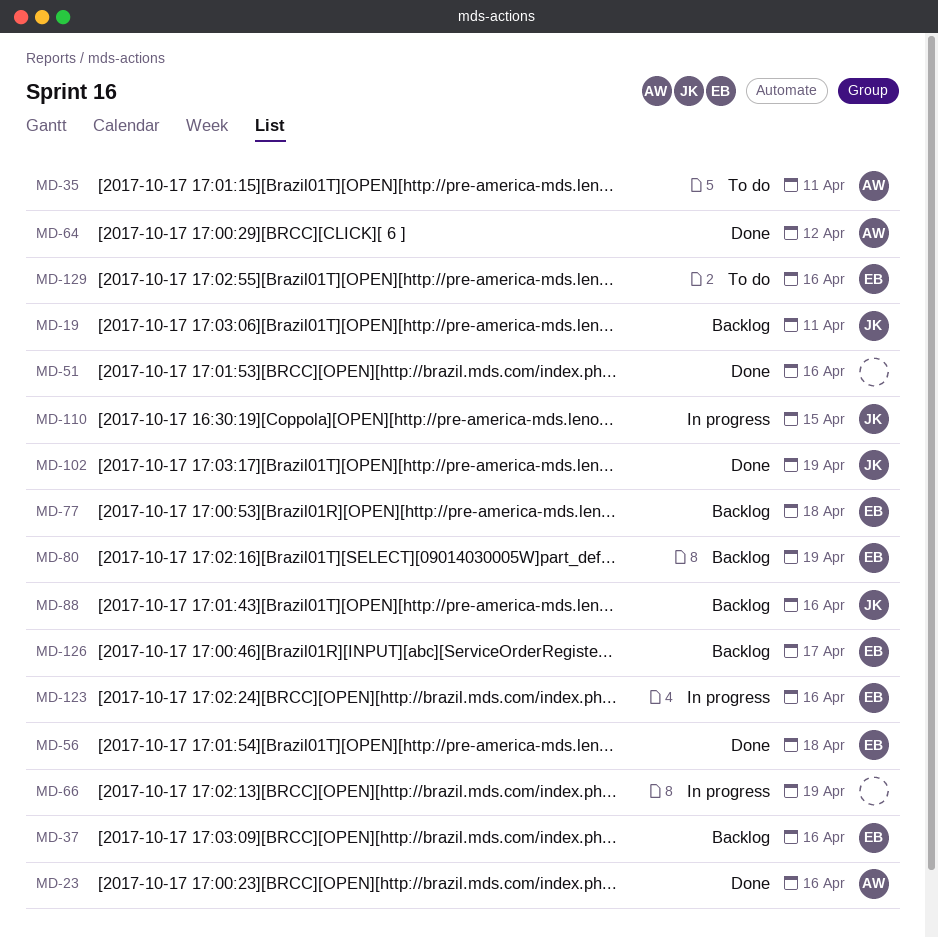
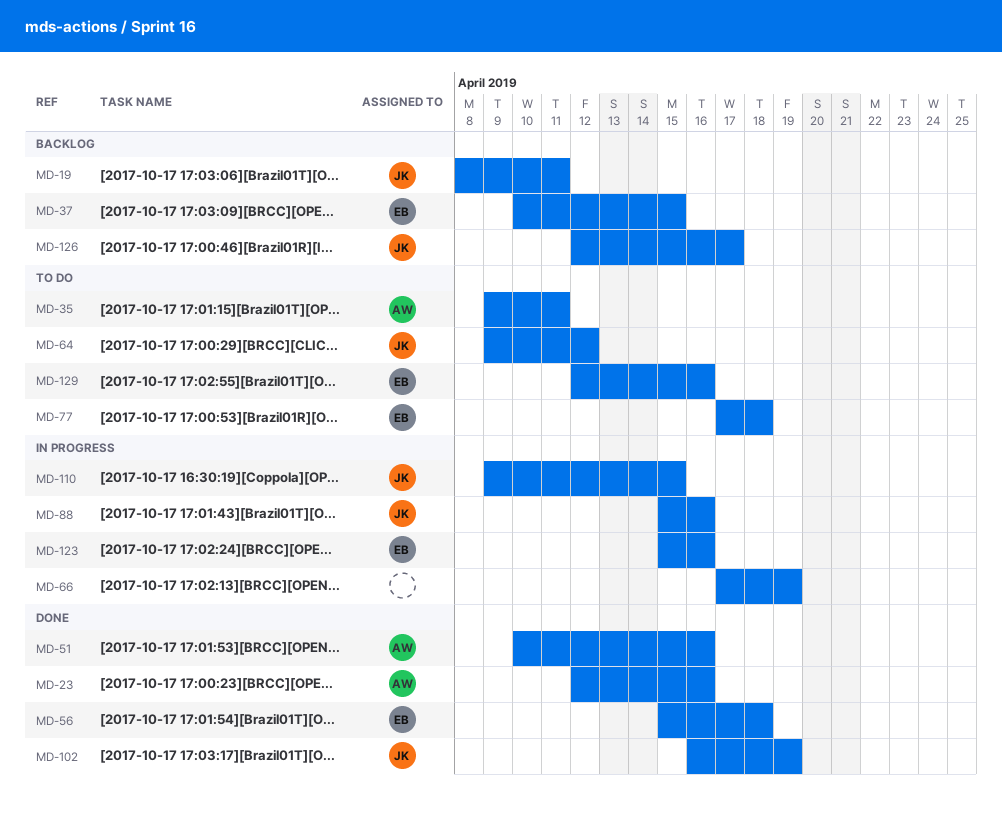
MD-37, due: Apr 16 -> Apr 15
MD-51, owner: none -> AW
MD-64, status: Done -> To do
MD-64, owner: AW -> JK
MD-77, status: Backlog -> To do
MD-80: present -> none
MD-88, status: Backlog -> In progress
MD-126, owner: EB -> JK

